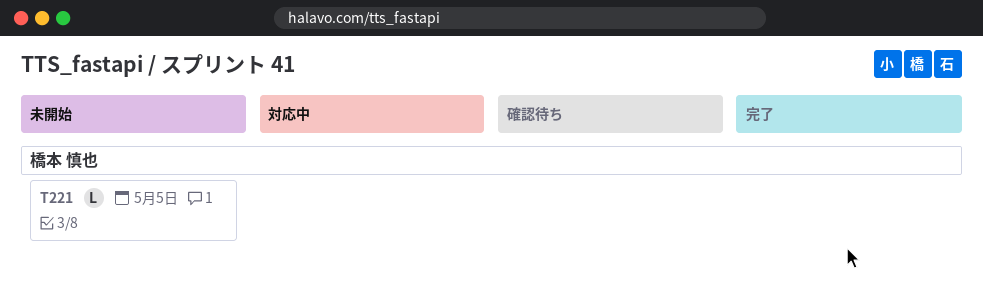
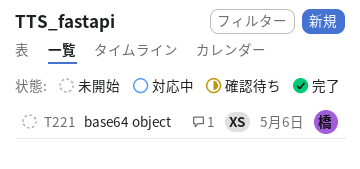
T221, estimate: L -> XS
T221, due: May 5 -> May 6

